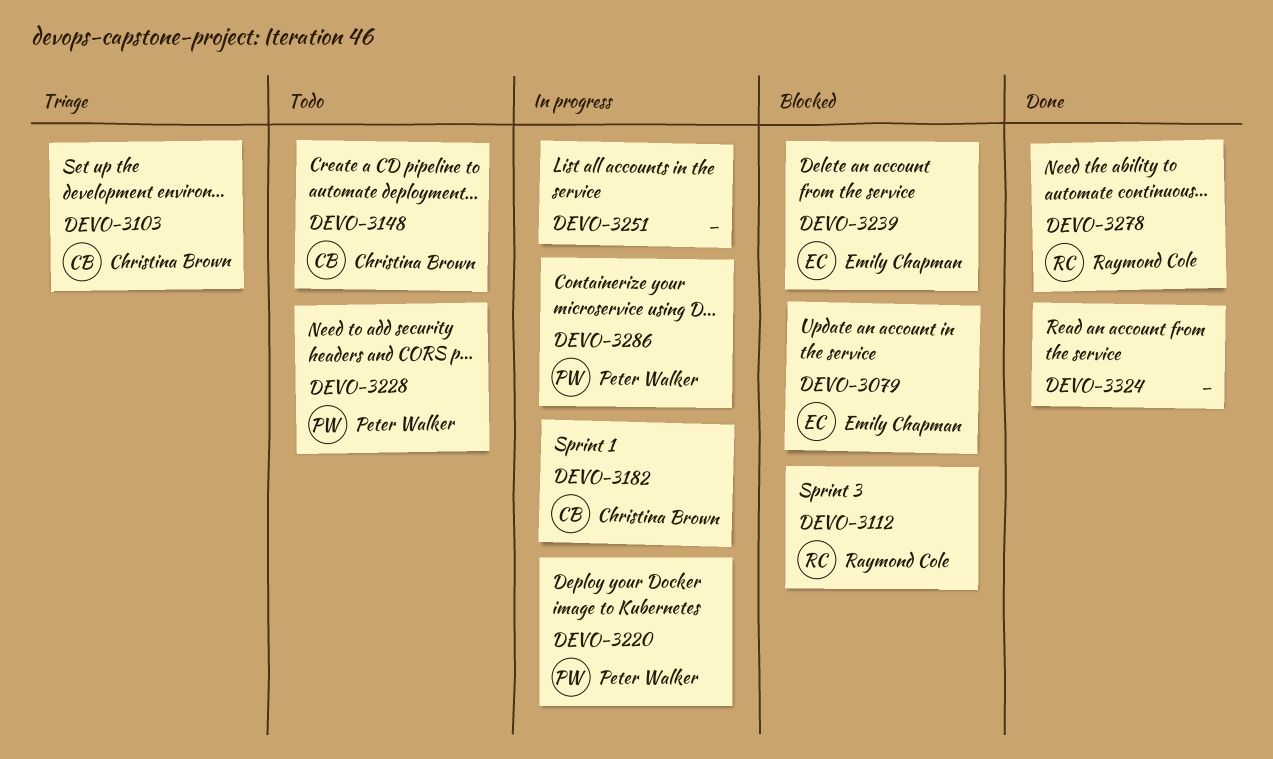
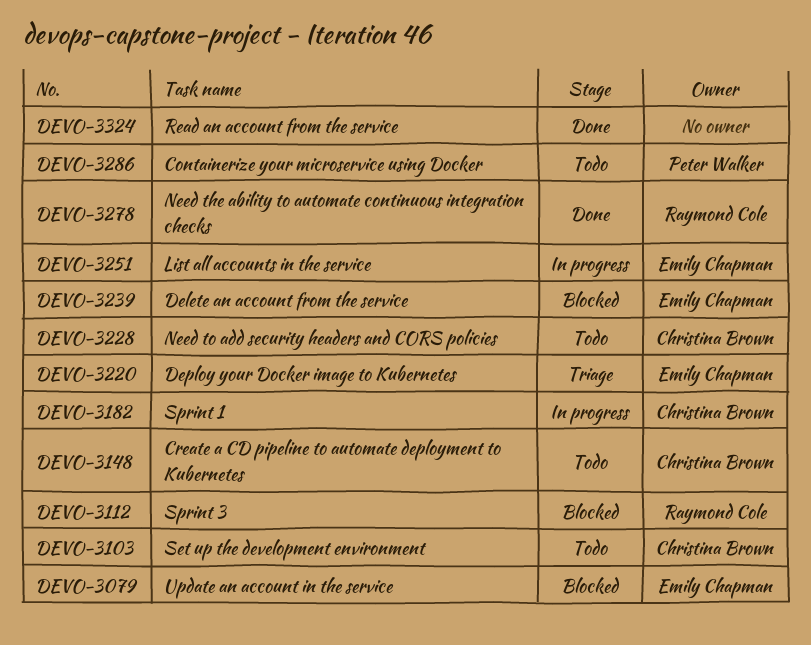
DEVO-3103, status: Triage -> Todo
DEVO-3220, status: In progress -> Triage
DEVO-3220, owner: Peter Walker -> Emily Chapman
DEVO-3228, owner: Peter Walker -> Christina Brown
DEVO-3251, owner: none -> Emily Chapman
DEVO-3286, status: In progress -> Todo

